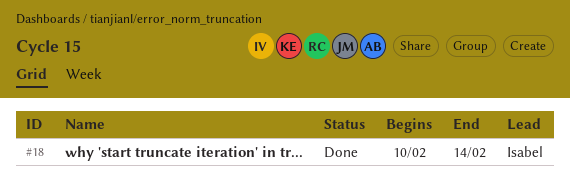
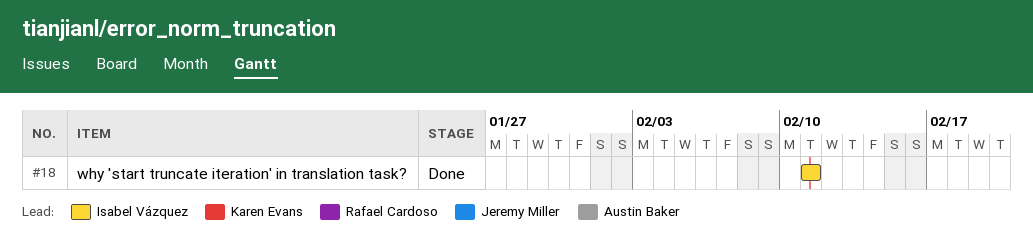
#18, start: Feb 10 -> Feb 11
#18, due: Feb 14 -> Feb 11

